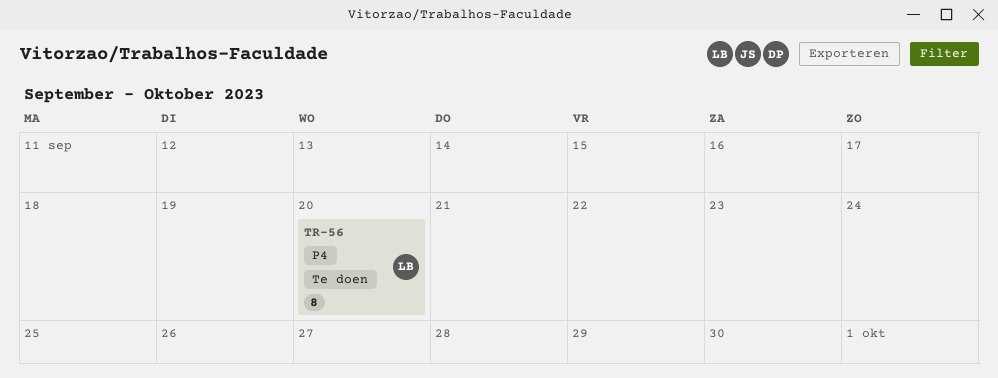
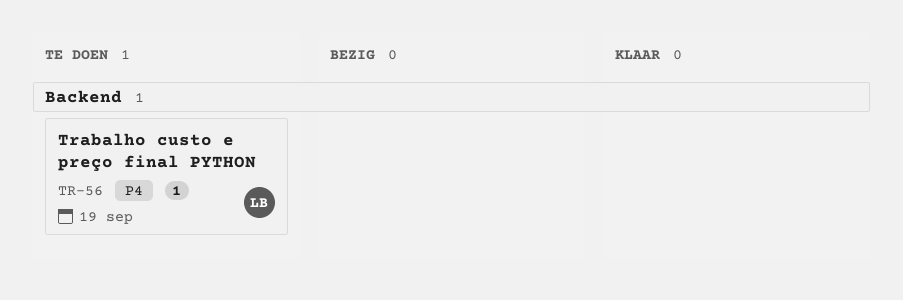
TR-56, estimate: 8 -> 1
TR-56, due: Sep 20 -> Sep 19

